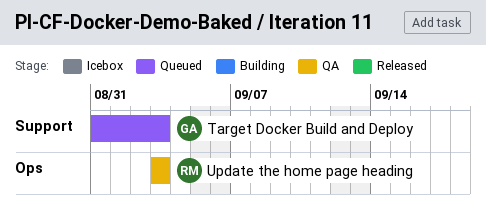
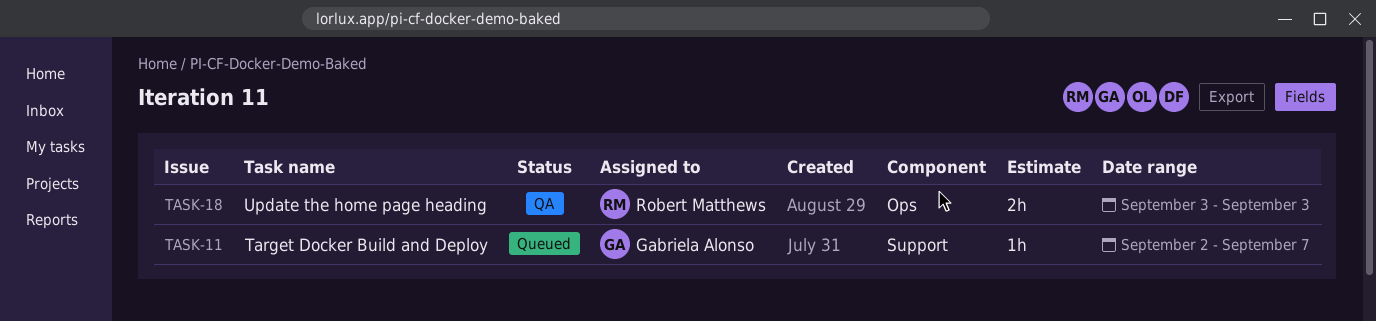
Target Docker Build and Deploy, start: Aug 31 -> Sep 2
Target Docker Build and Deploy, due: Sep 3 -> Sep 7

